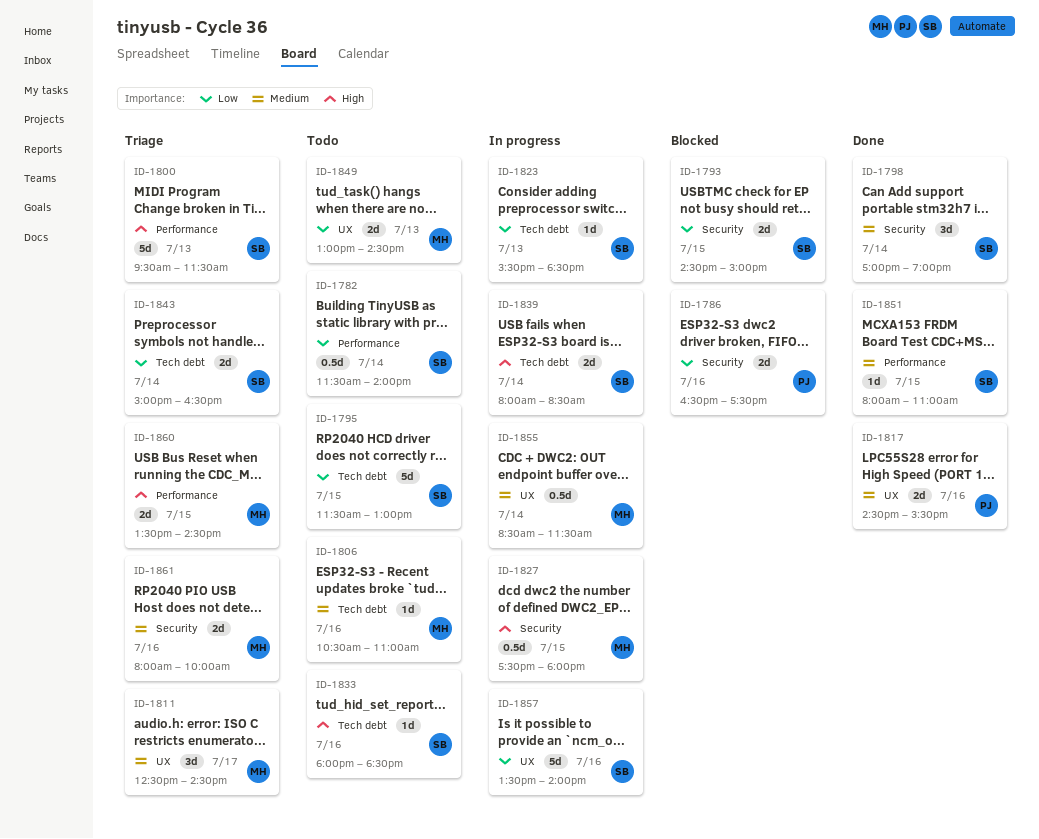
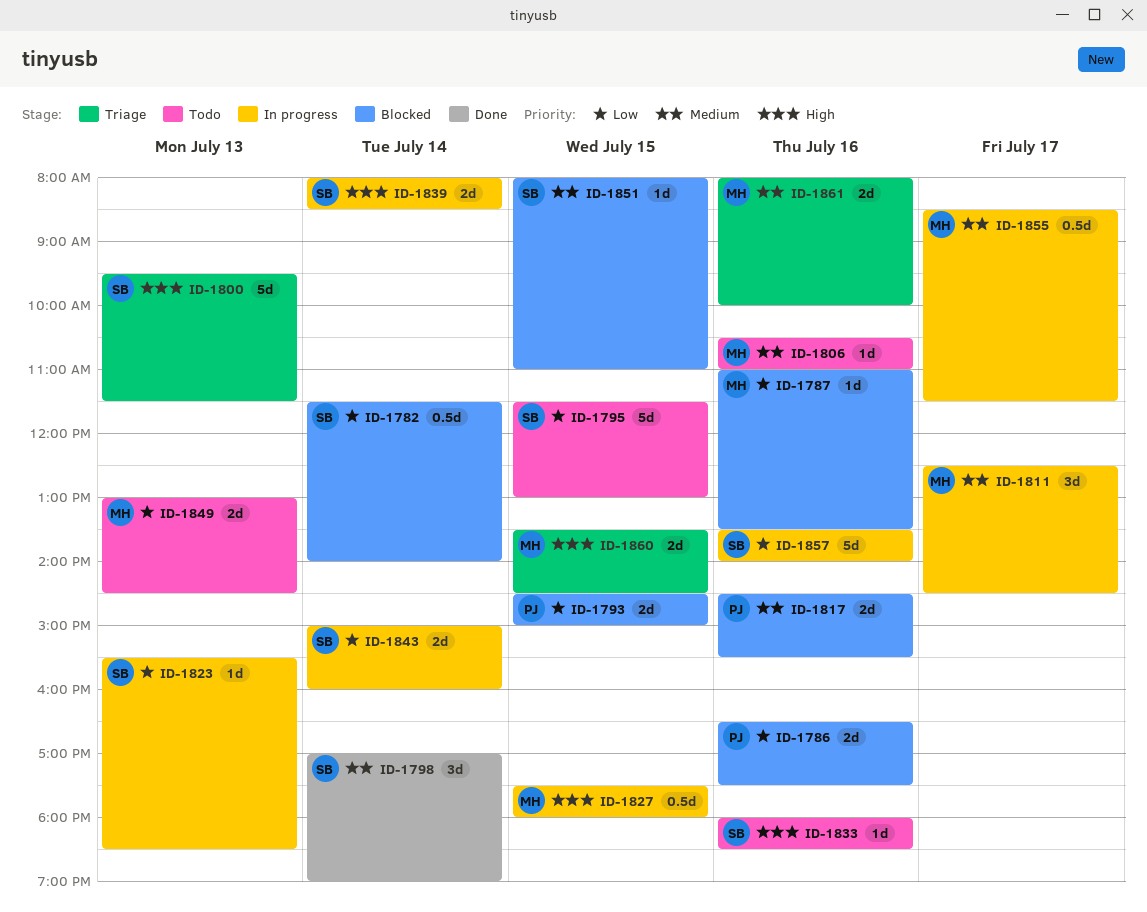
ID-1782, status: Todo -> Blocked
ID-1787: none -> present
ID-1793, owner: SB -> PJ
ID-1811, status: Triage -> In progress
ID-1817, status: Done -> Blocked
ID-1843, status: Triage -> In progress
ID-1843, ends: 16:30 -> 16:00
ID-1851, status: Done -> Blocked
ID-1855, day: Jul 14 -> Jul 17

